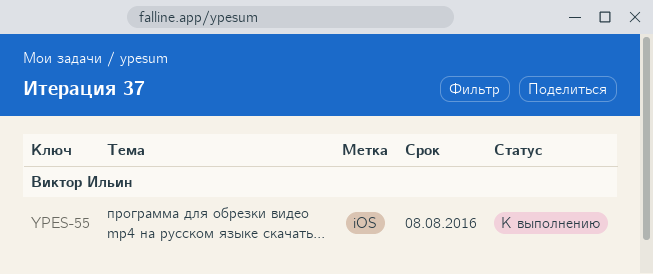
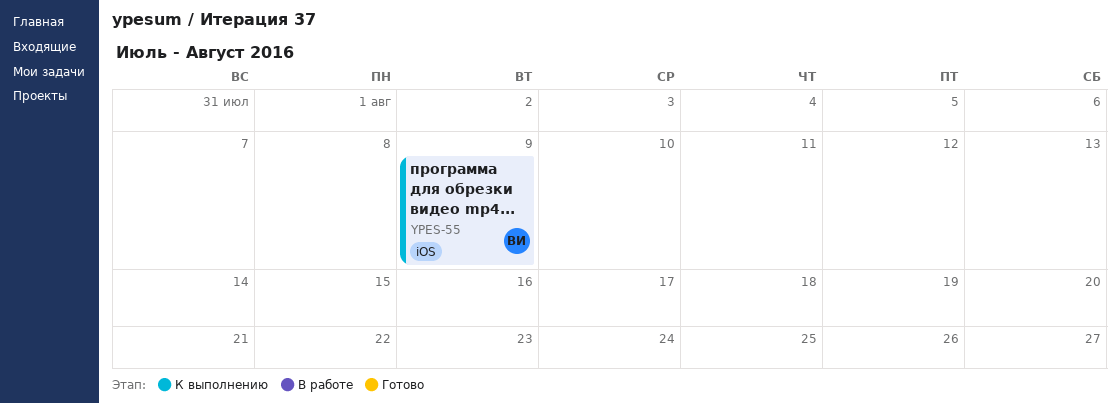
YPES-55, due: Aug 8 -> Aug 9

